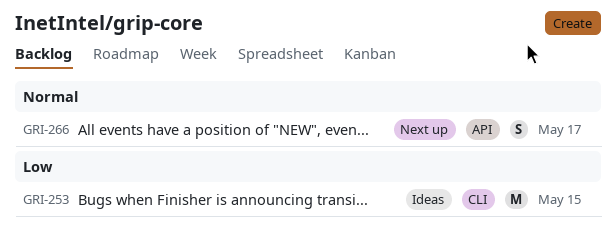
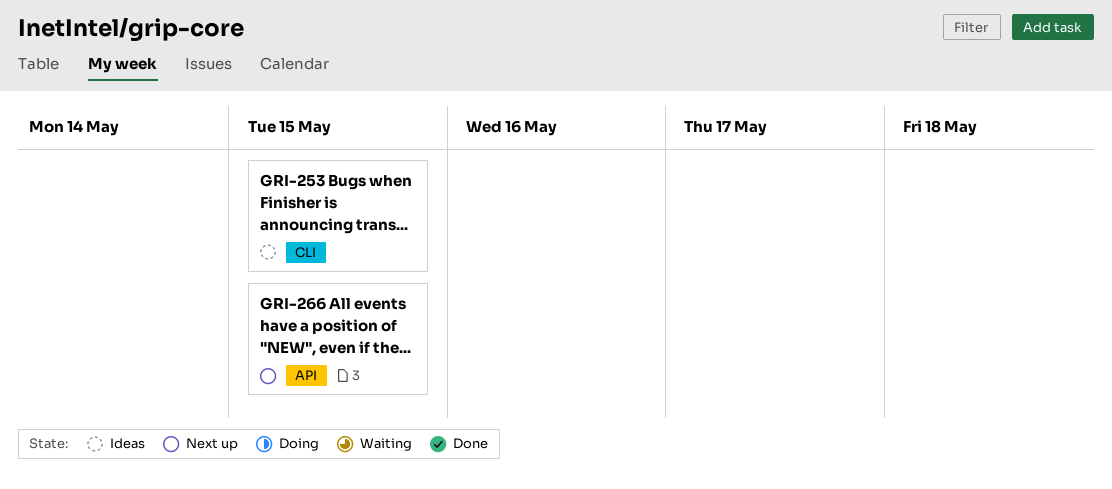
GRI-266, due: May 17 -> May 15

